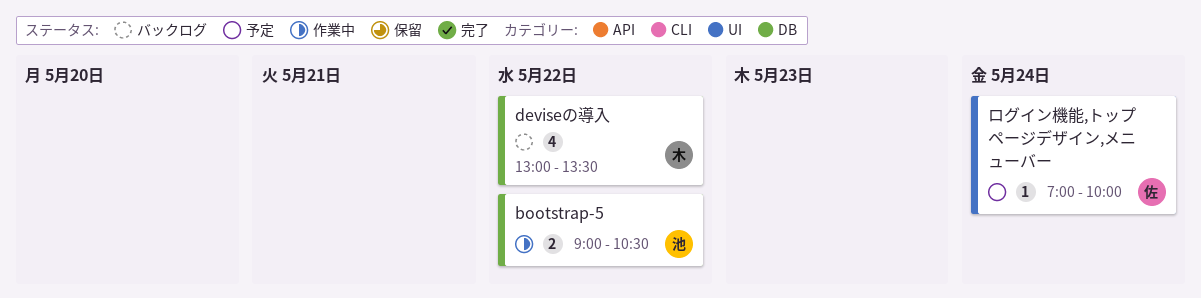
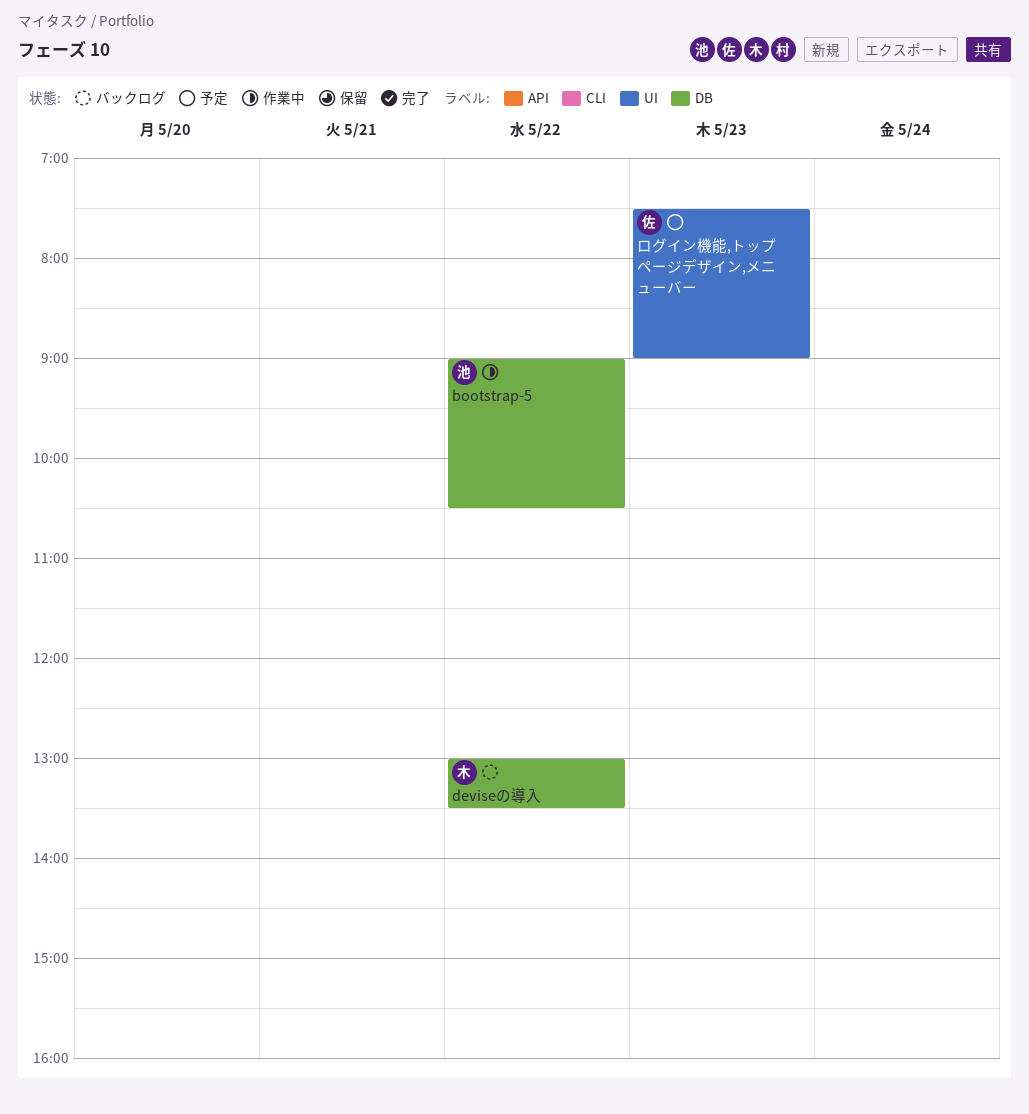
ログイン機能,トップページデザイン,メニューバー, day: May 24 -> May 23
ログイン機能,トップページデザイン,メニューバー, begins: 07:00 -> 07:30
ログイン機能,トップページデザイン,メニューバー, ends: 10:00 -> 09:00

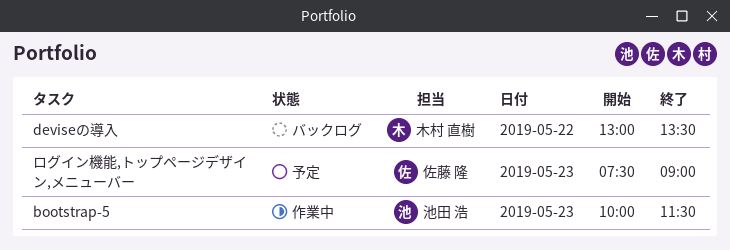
bootstrap-5, day: May 22 -> May 23
bootstrap-5, begins: 09:00 -> 10:00
bootstrap-5, ends: 10:30 -> 11:30

